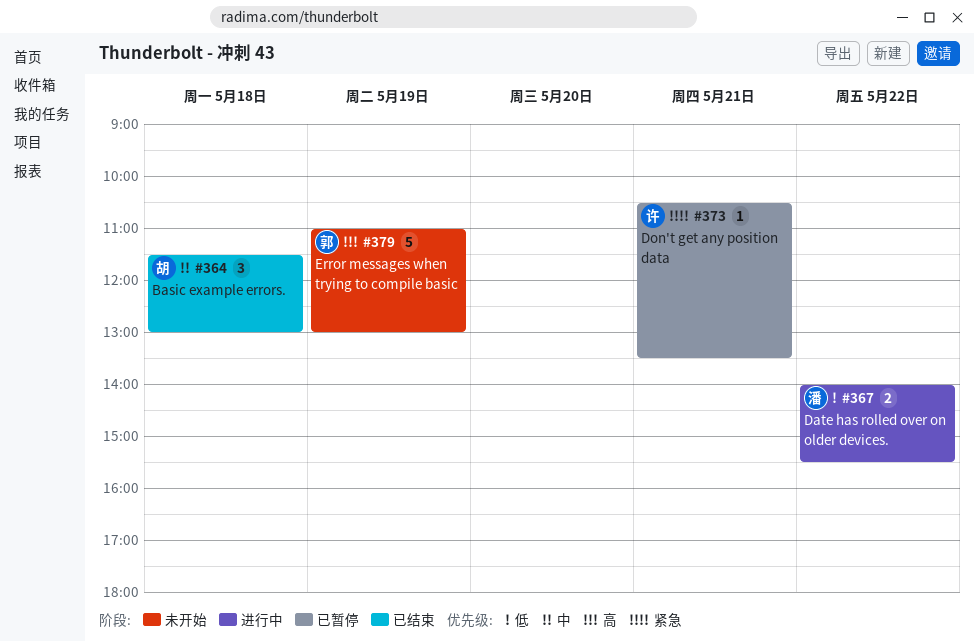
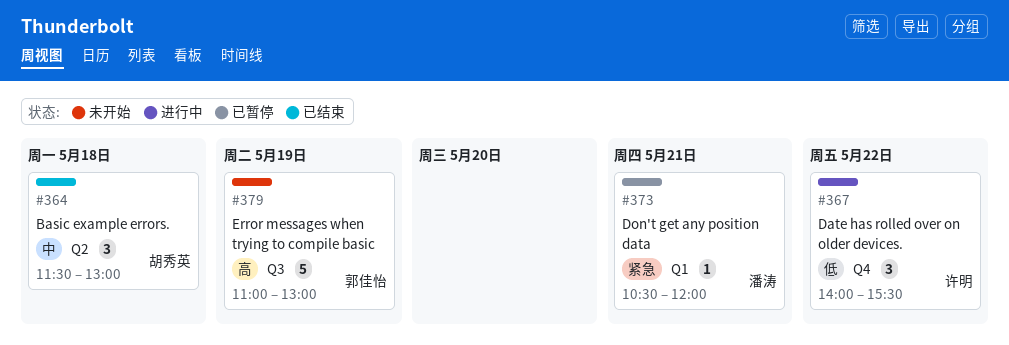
#367, owner: 潘涛 -> 许明
#367, estimate: 2 -> 3
#373, owner: 许明 -> 潘涛
#373, ends: 13:30 -> 12:00

